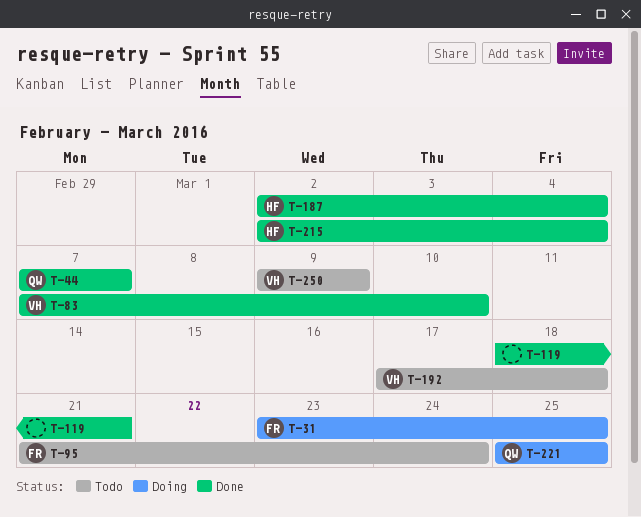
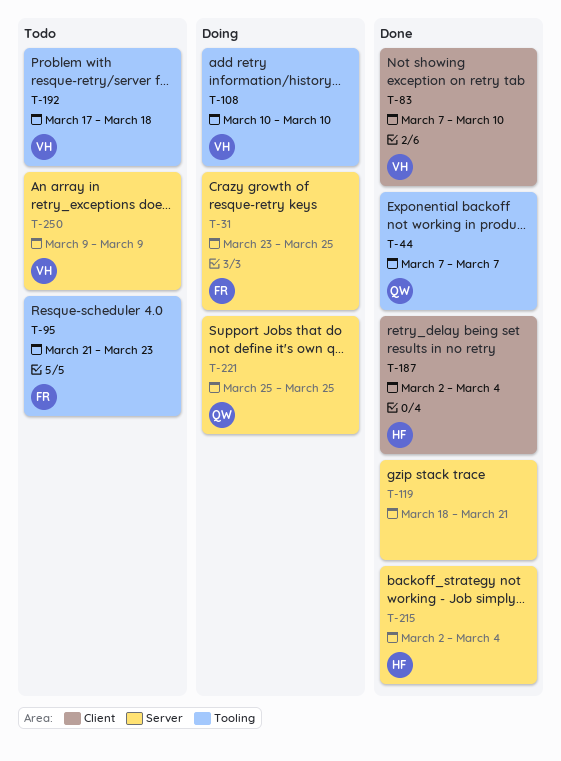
T-95, due: Mar 24 -> Mar 23
T-108: none -> present

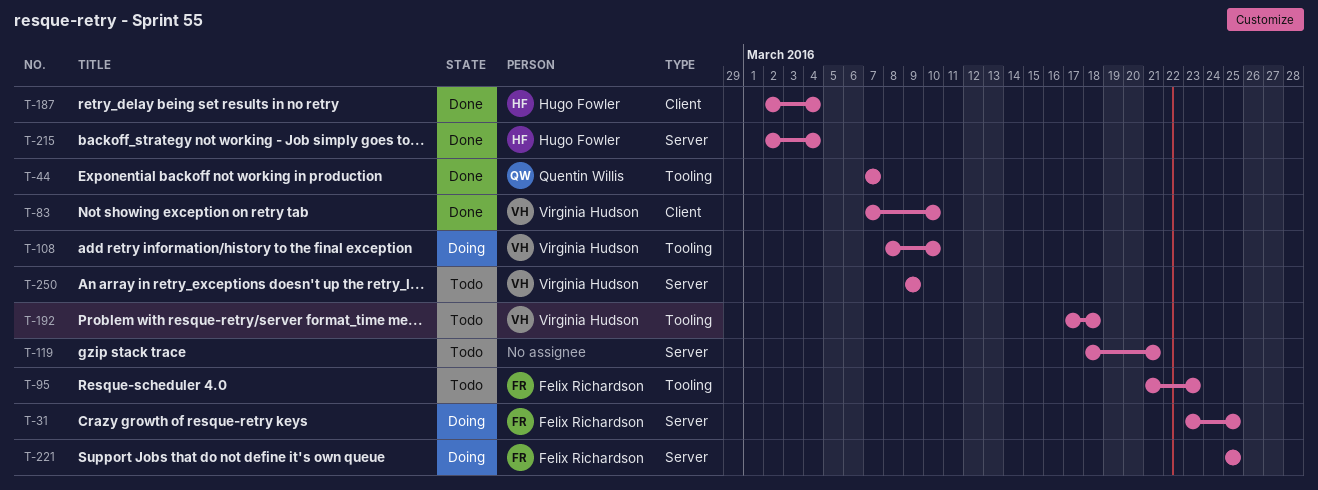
T-108, start: Mar 10 -> Mar 8
T-119, status: Done -> Todo
T-221, owner: Quentin Willis -> Felix Richardson

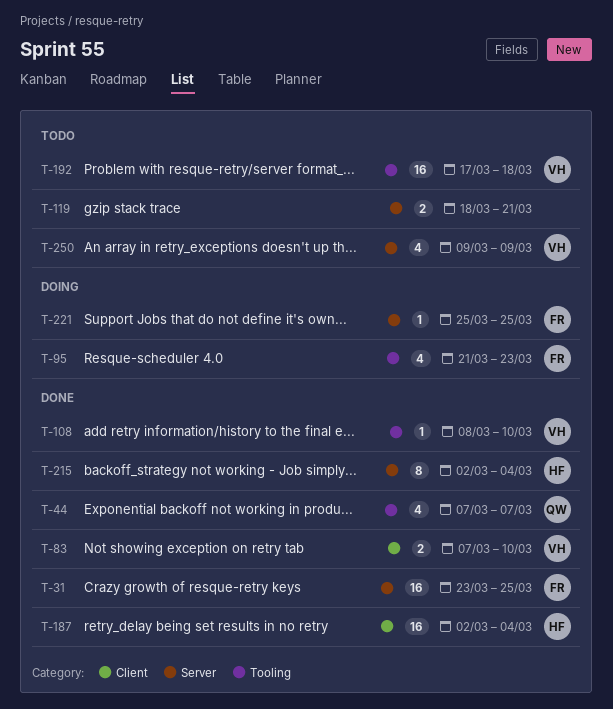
T-31, status: Doing -> Done
T-95, status: Todo -> Doing
T-108, status: Doing -> Done

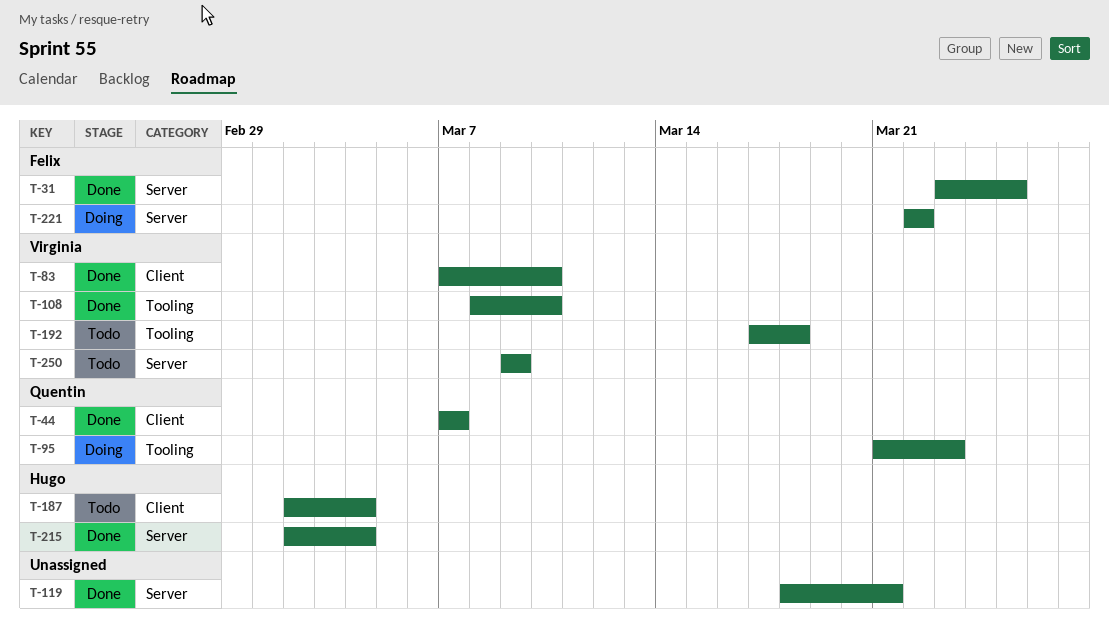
T-44, label: Tooling -> Client
T-95, owner: Felix -> Quentin
T-119, status: Todo -> Done
T-187, status: Done -> Todo
T-221, start: Mar 25 -> Mar 22
T-221, due: Mar 25 -> Mar 22

